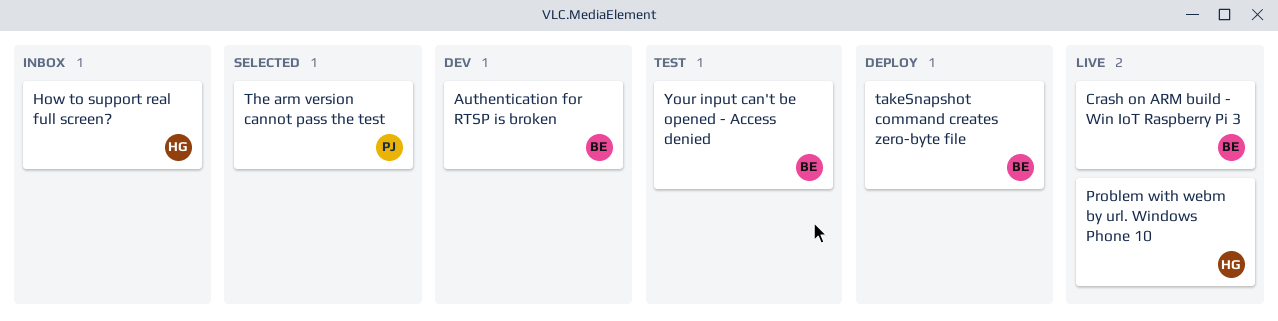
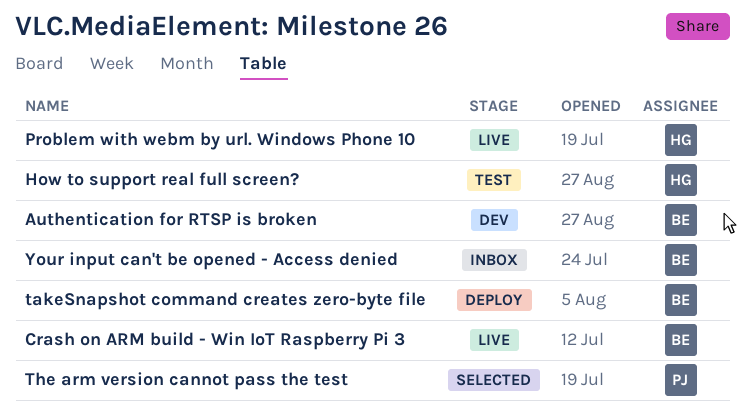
How to support real full screen?, status: Inbox -> Test
Your input can't be opened - Access denied, status: Test -> Inbox

